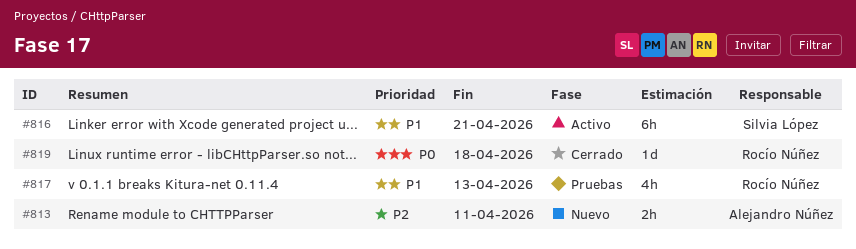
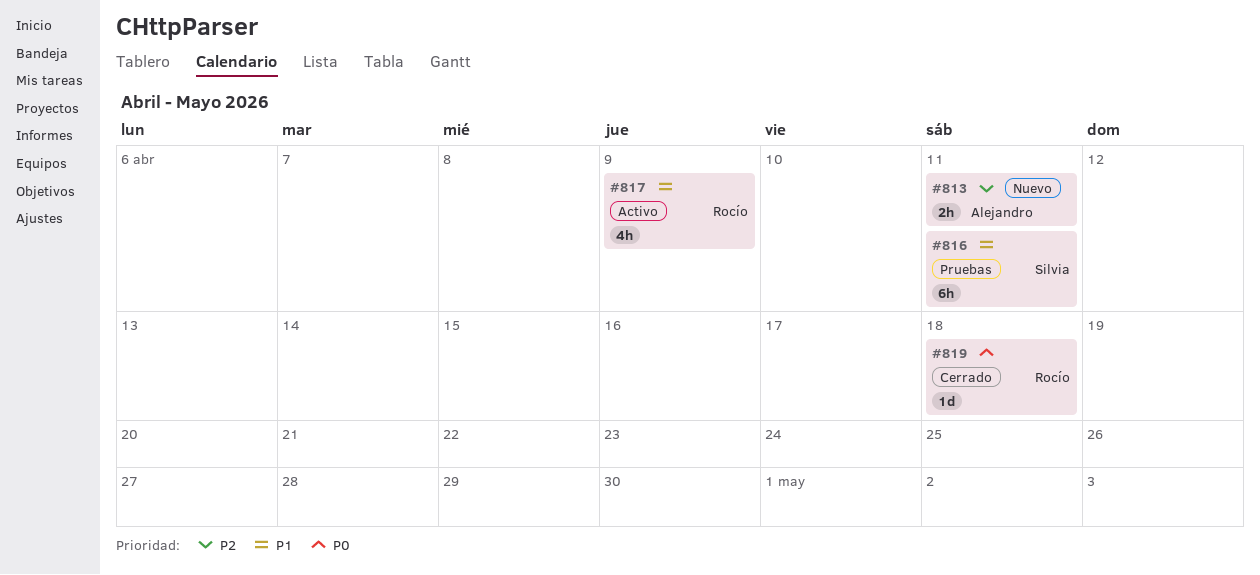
#816, status: Activo -> Pruebas
#816, due: Apr 21 -> Apr 11
#817, status: Pruebas -> Activo
#817, due: Apr 13 -> Apr 9

